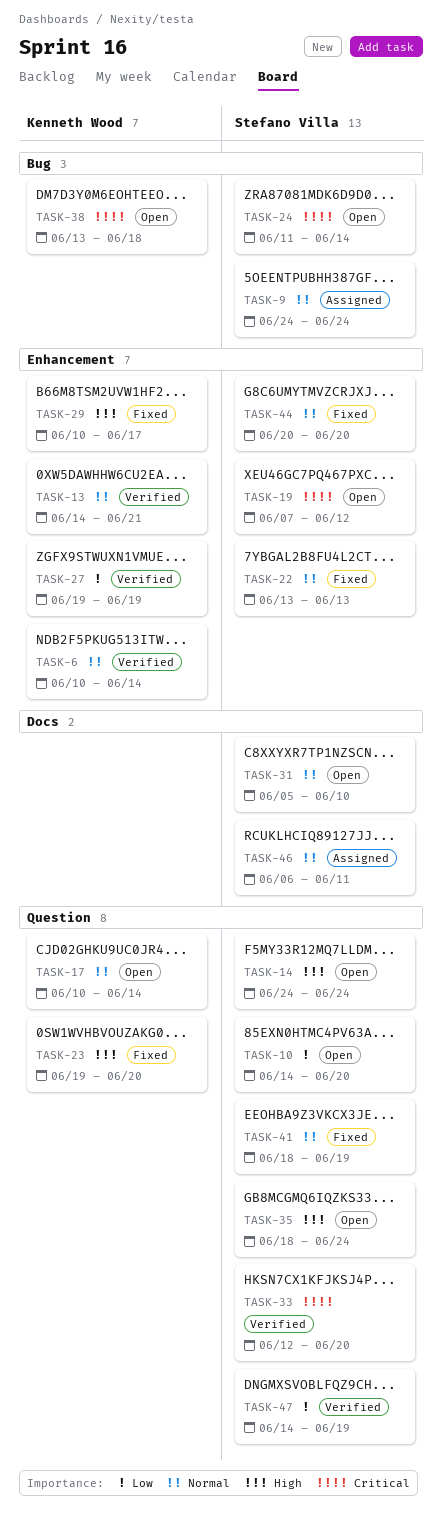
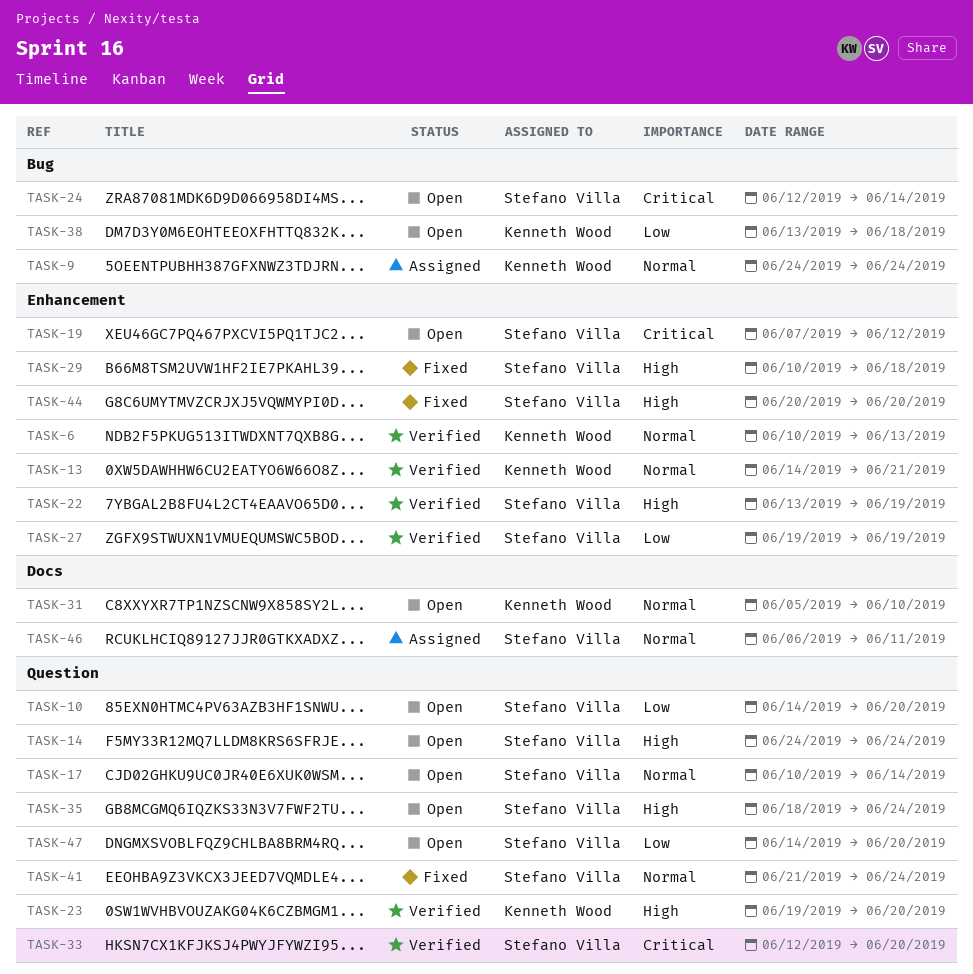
TASK-6, due: Jun 14 -> Jun 13
TASK-9, owner: Stefano Villa -> Kenneth Wood
TASK-17, owner: Kenneth Wood -> Stefano Villa
TASK-22, status: Fixed -> Verified
TASK-22, priority: Normal -> High
TASK-22, due: Jun 13 -> Jun 19
TASK-23, status: Fixed -> Verified
TASK-24, start: Jun 11 -> Jun 12
TASK-27, owner: Kenneth Wood -> Stefano Villa
TASK-29, owner: Kenneth Wood -> Stefano Villa
TASK-29, due: Jun 17 -> Jun 18
TASK-31, owner: Stefano Villa -> Kenneth Wood
TASK-38, priority: Critical -> Low
TASK-41, start: Jun 18 -> Jun 21
TASK-41, due: Jun 19 -> Jun 24
TASK-44, priority: Normal -> High
TASK-47, status: Verified -> Open
TASK-47, due: Jun 19 -> Jun 20

